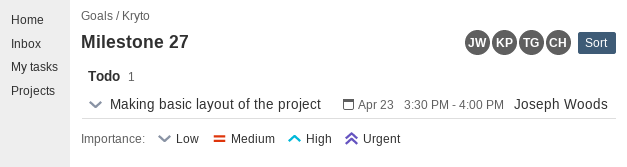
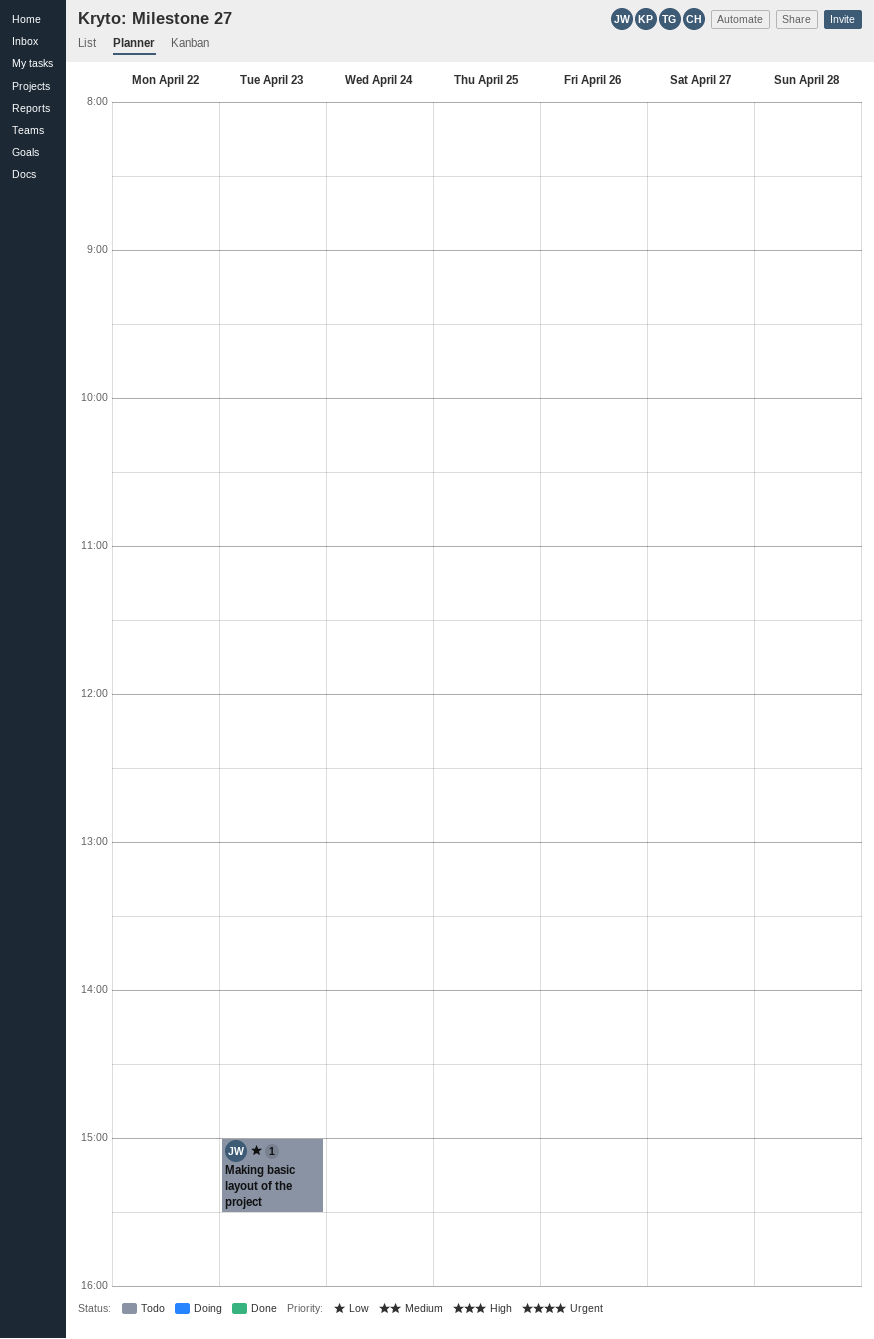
Making basic layout of the project, begins: 15:30 -> 15:00
Making basic layout of the project, ends: 16:00 -> 15:30

